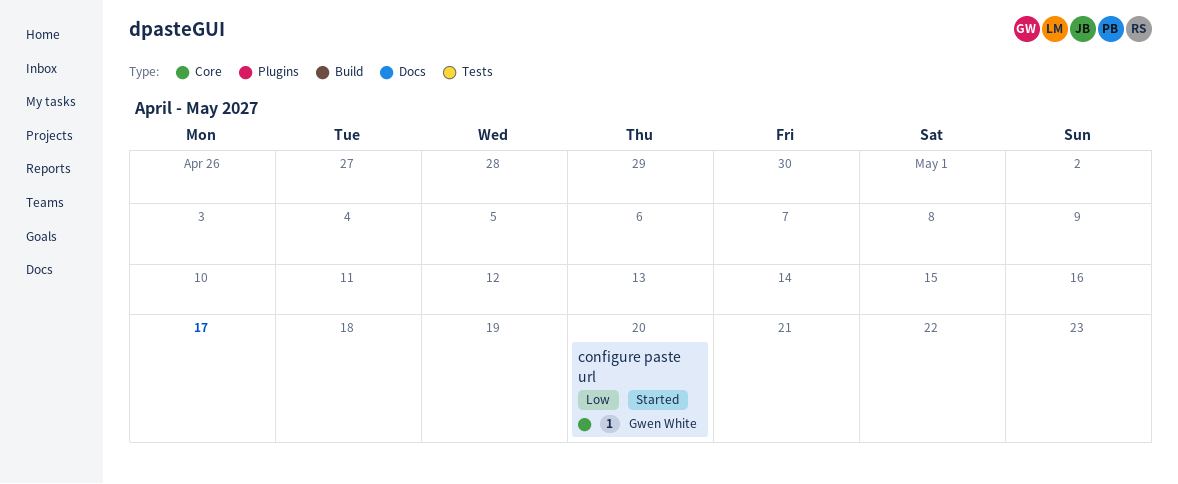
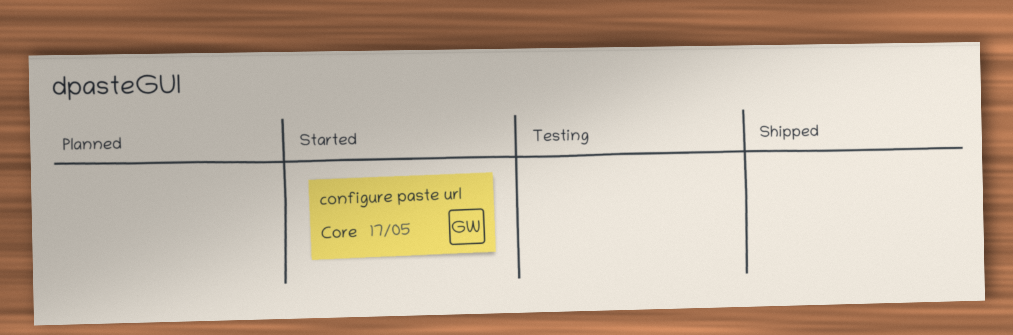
configure paste url, due: May 20 -> May 17

